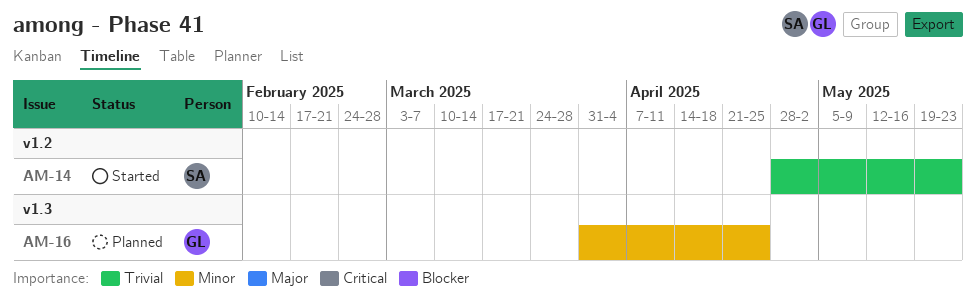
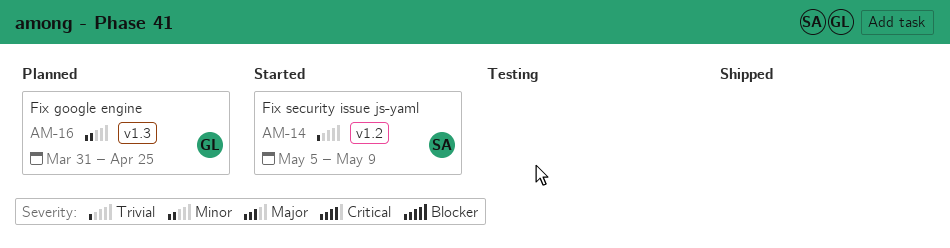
AM-14, start: Apr 28 -> May 5
AM-14, due: May 23 -> May 9

